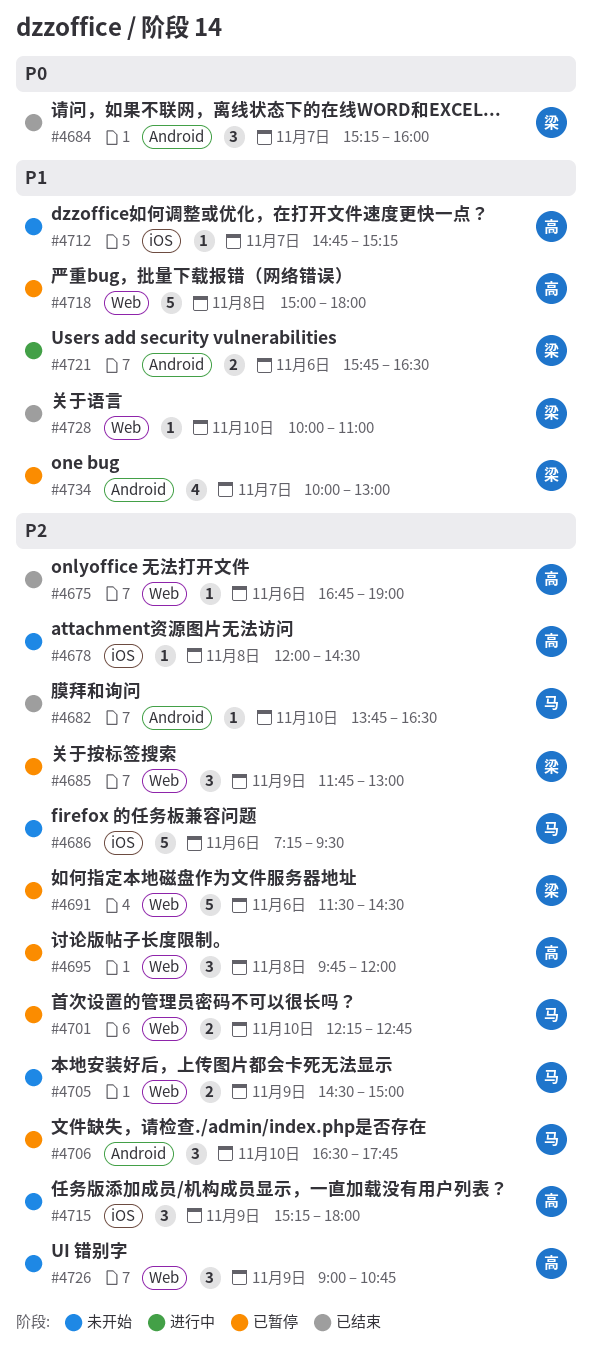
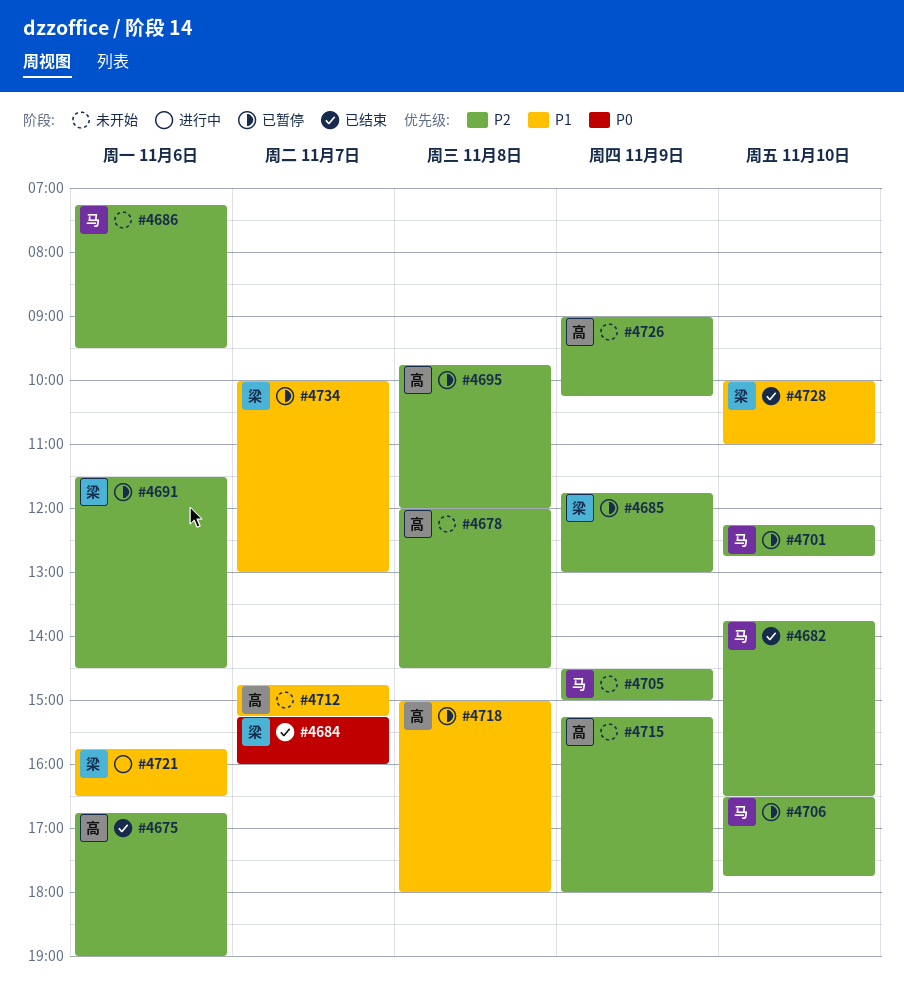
#4726, ends: 10:45 -> 10:15

